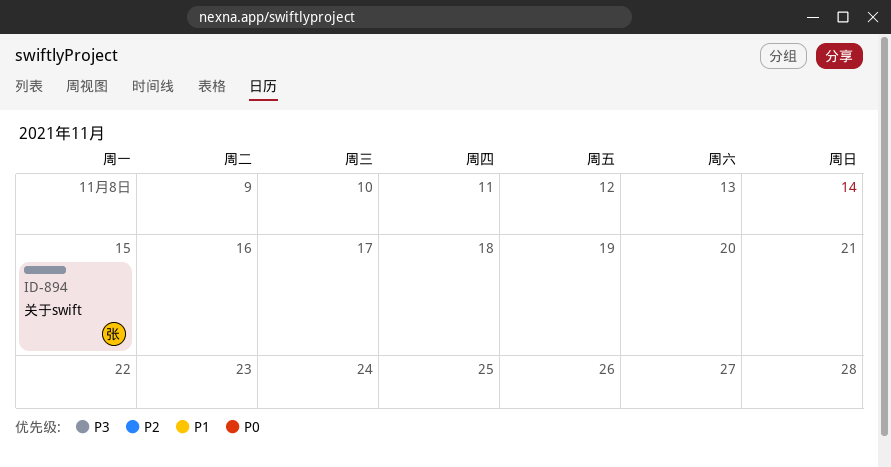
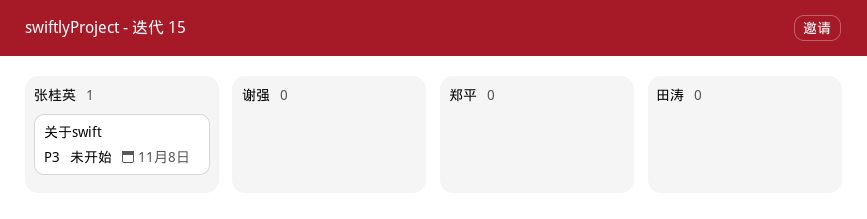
关于swift, due: Nov 15 -> Nov 8

